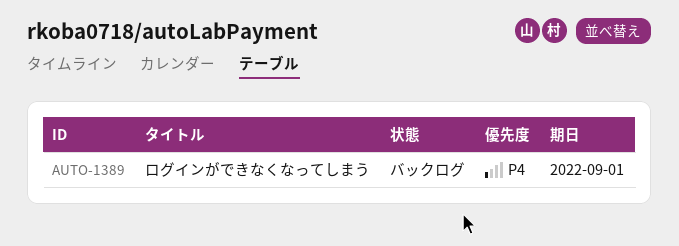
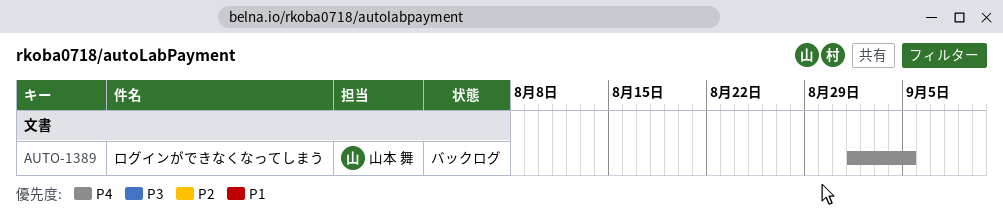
AUTO-1389, due: Sep 1 -> Sep 5

